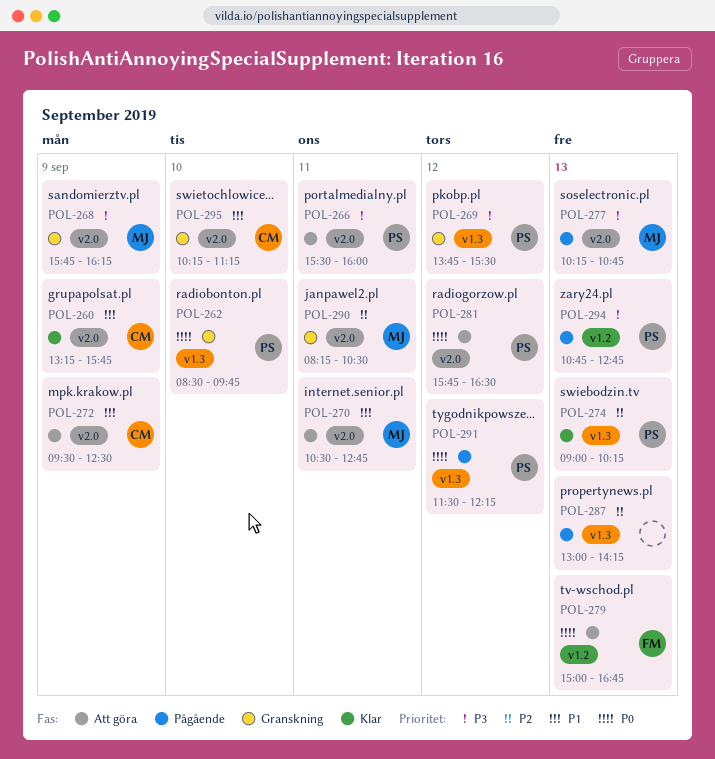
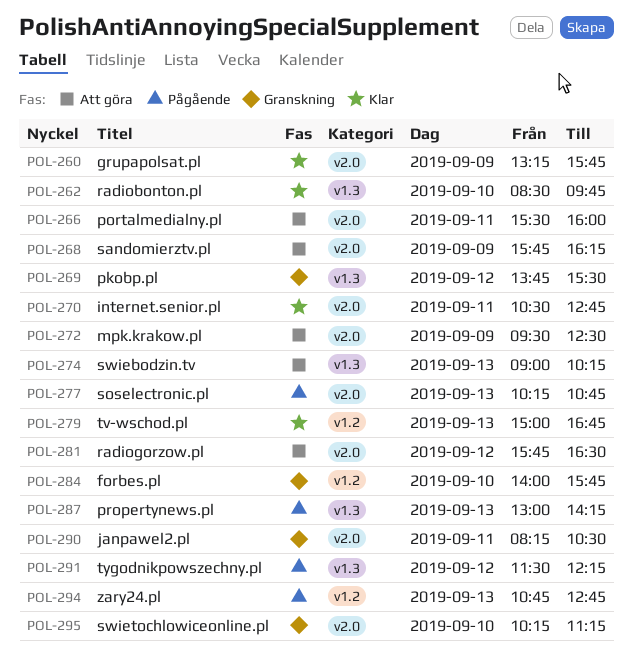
POL-262, status: Granskning -> Klar
POL-268, status: Granskning -> Att göra
POL-270, status: Att göra -> Klar
POL-274, status: Klar -> Att göra
POL-279, status: Att göra -> Klar
POL-284: none -> present

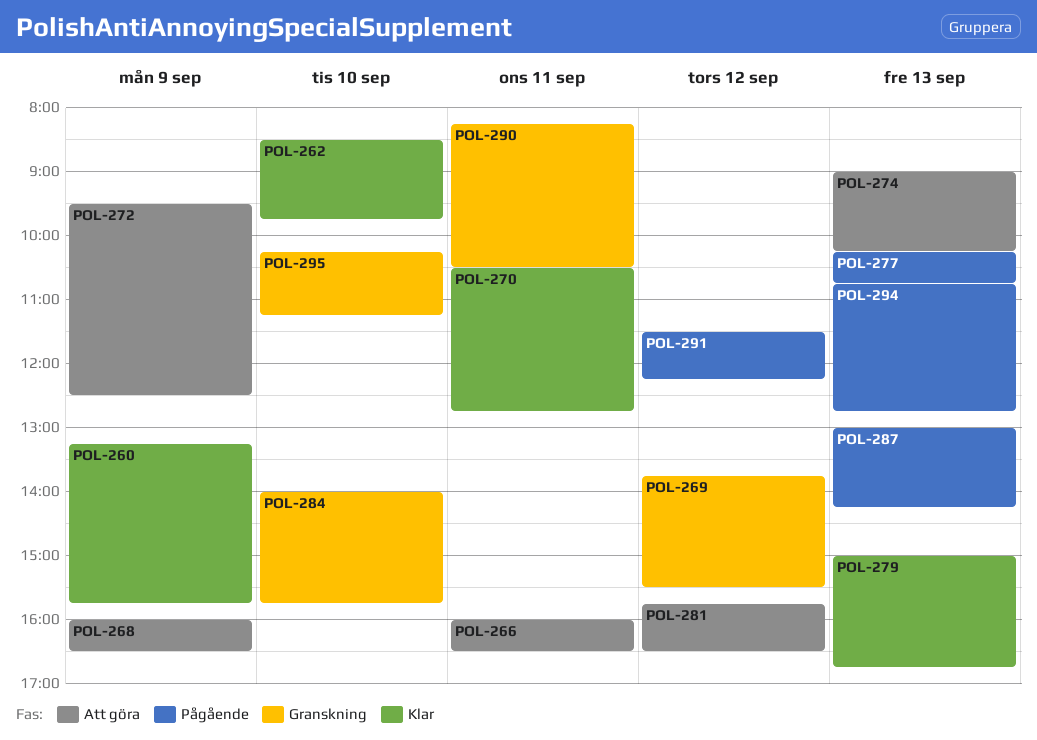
POL-266, begins: 15:30 -> 16:00
POL-266, ends: 16:00 -> 16:30
POL-268, begins: 15:45 -> 16:00
POL-268, ends: 16:15 -> 16:30

